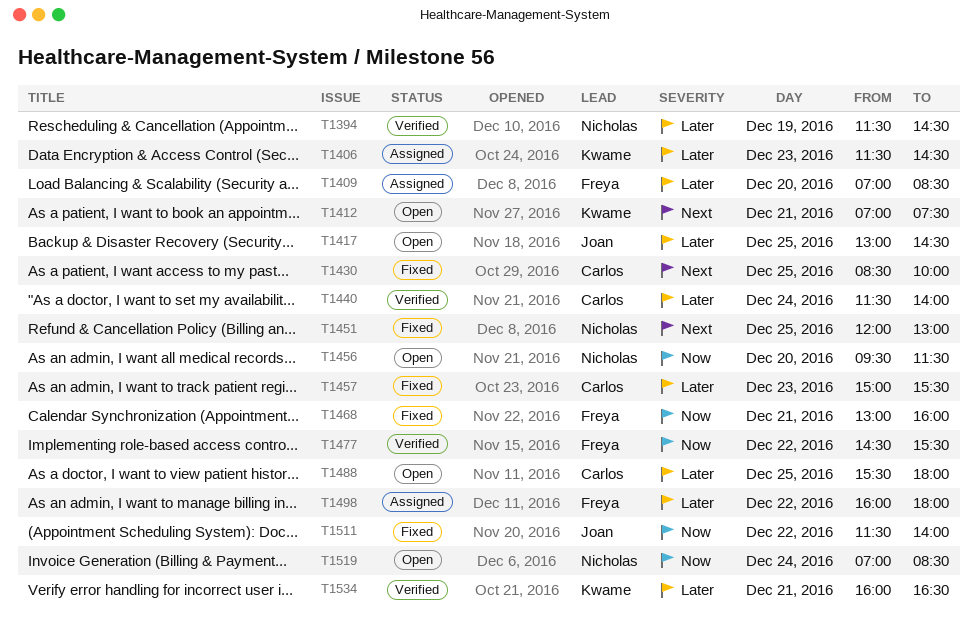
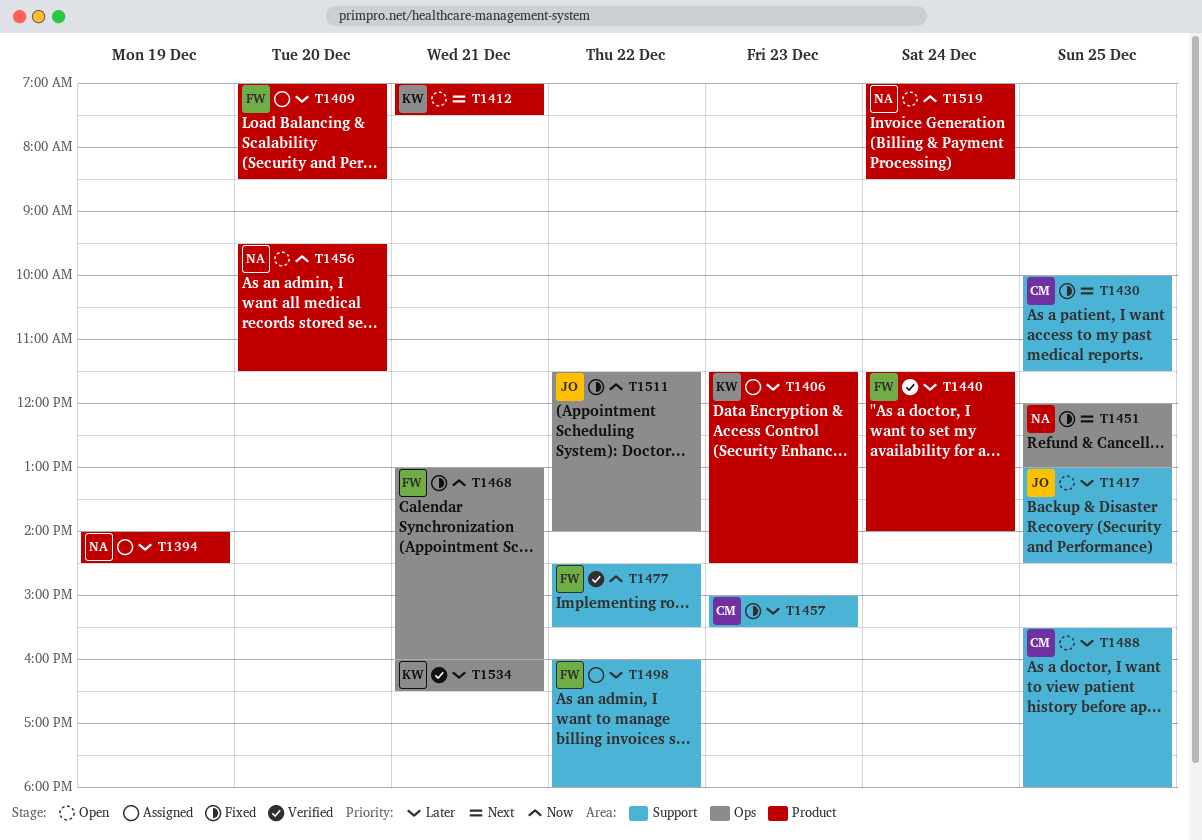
T1394, status: Verified -> Assigned
T1394, begins: 11:30 -> 14:00
T1430, begins: 08:30 -> 10:00
T1430, ends: 10:00 -> 11:30
T1440, owner: Carlos -> Freya

